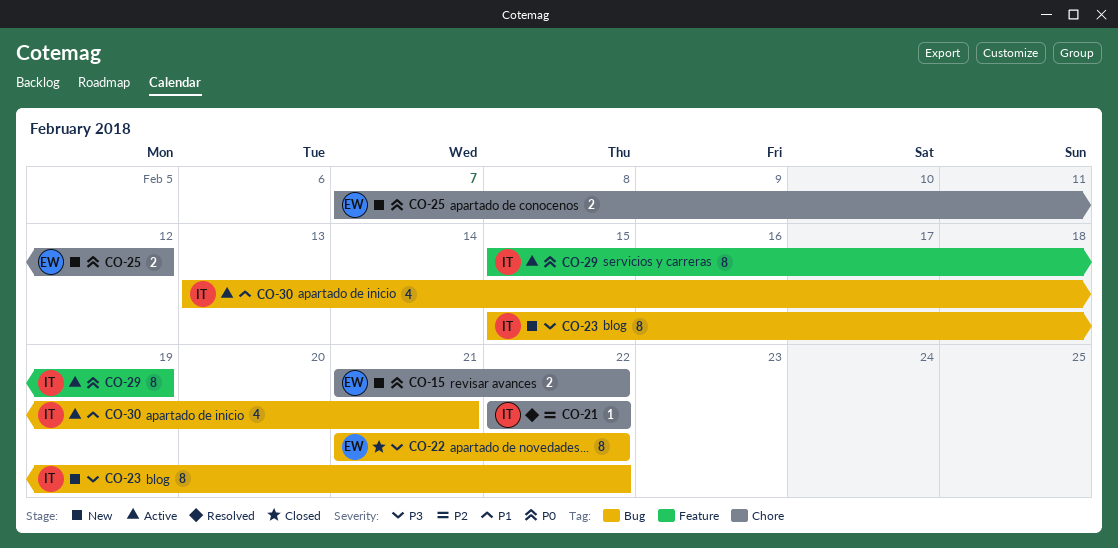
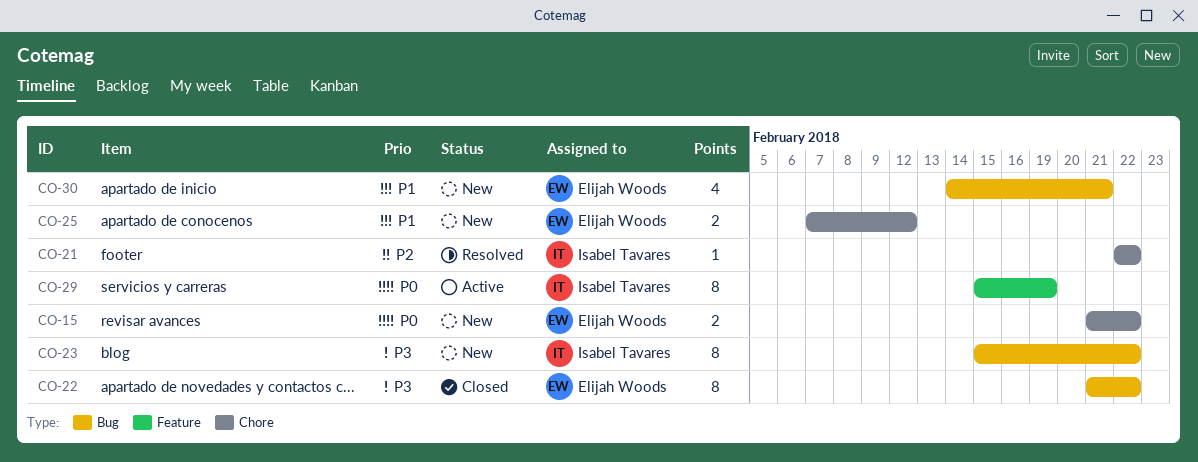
CO-25, priority: P0 -> P1
CO-30, status: Active -> New
CO-30, owner: Isabel Tavares -> Elijah Woods
CO-30, start: Feb 13 -> Feb 14

